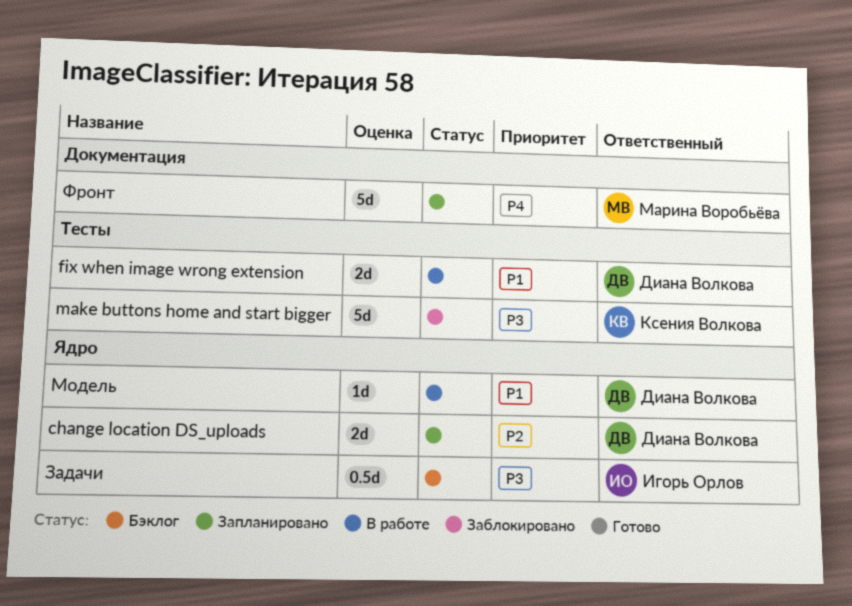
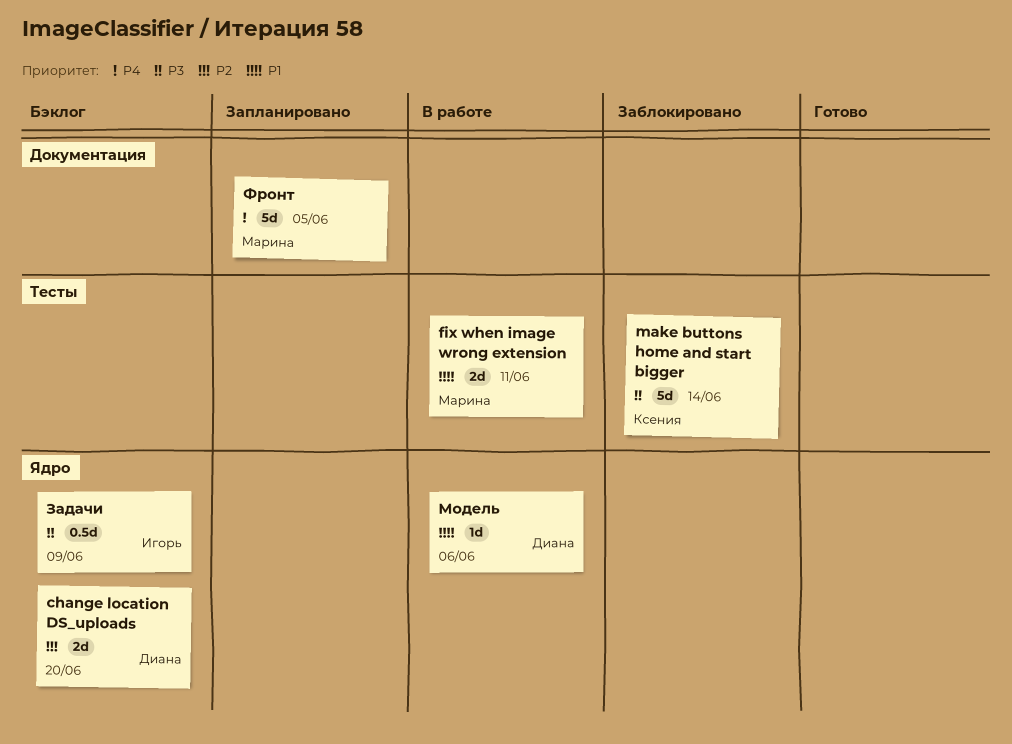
change location DS_uploads, status: Запланировано -> Бэклог
fix when image wrong extension, owner: Диана Волкова -> Марина Воробьёва

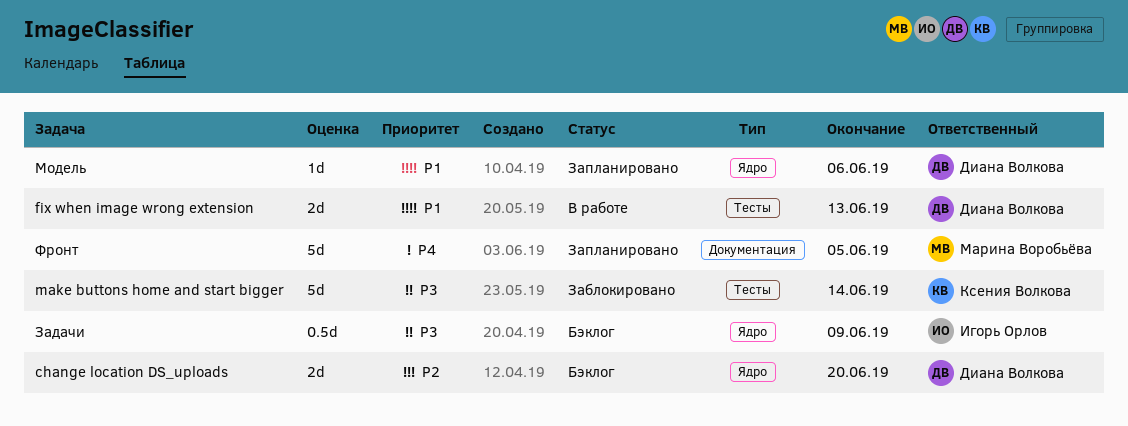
fix when image wrong extension, owner: Марина Воробьёва -> Диана Волкова
fix when image wrong extension, due: Jun 11 -> Jun 13
Модель, status: В работе -> Запланировано

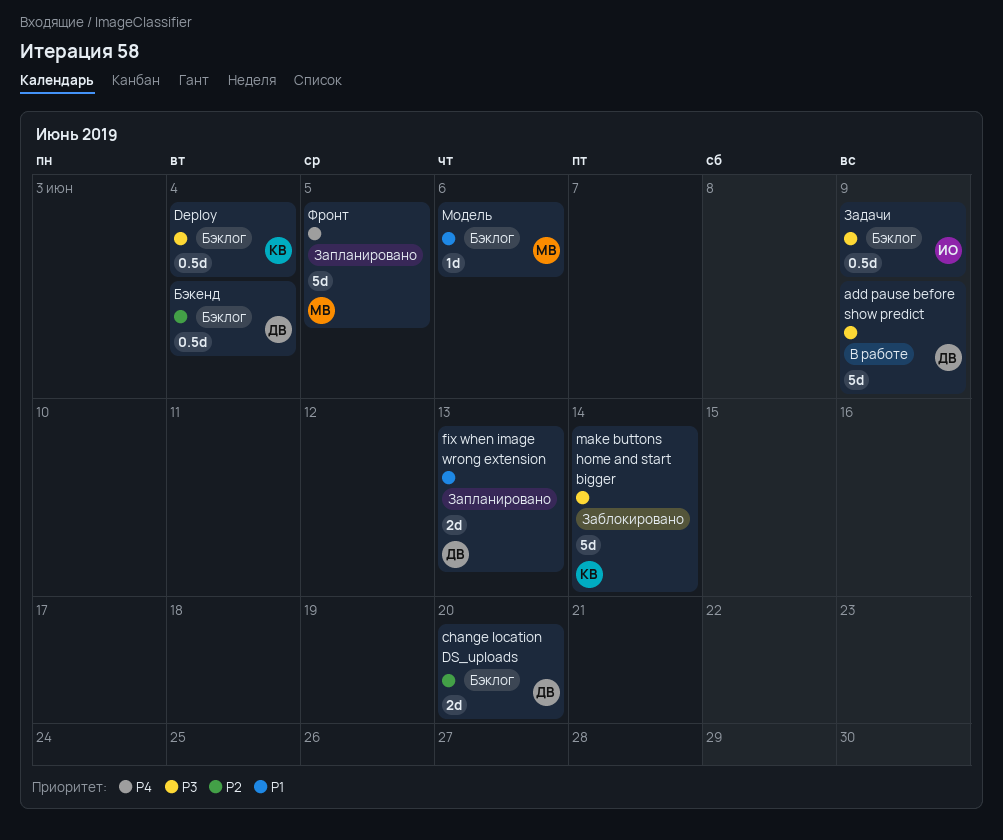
add pause before show predict: none -> present
Deploy: none -> present
fix when image wrong extension, status: В работе -> Запланировано
Бэкенд: none -> present
Модель, status: Запланировано -> Бэклог
Модель, owner: Диана Волкова -> Марина Воробьёва

